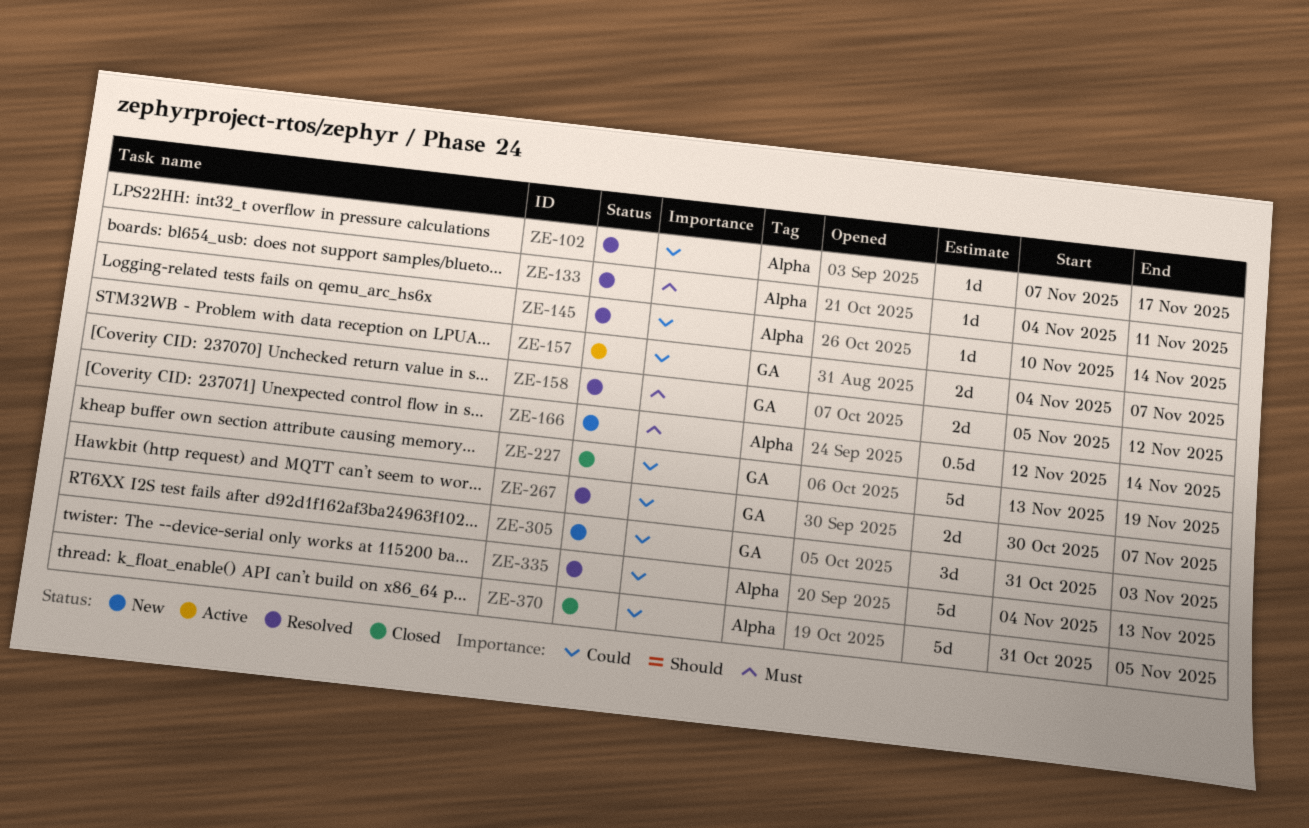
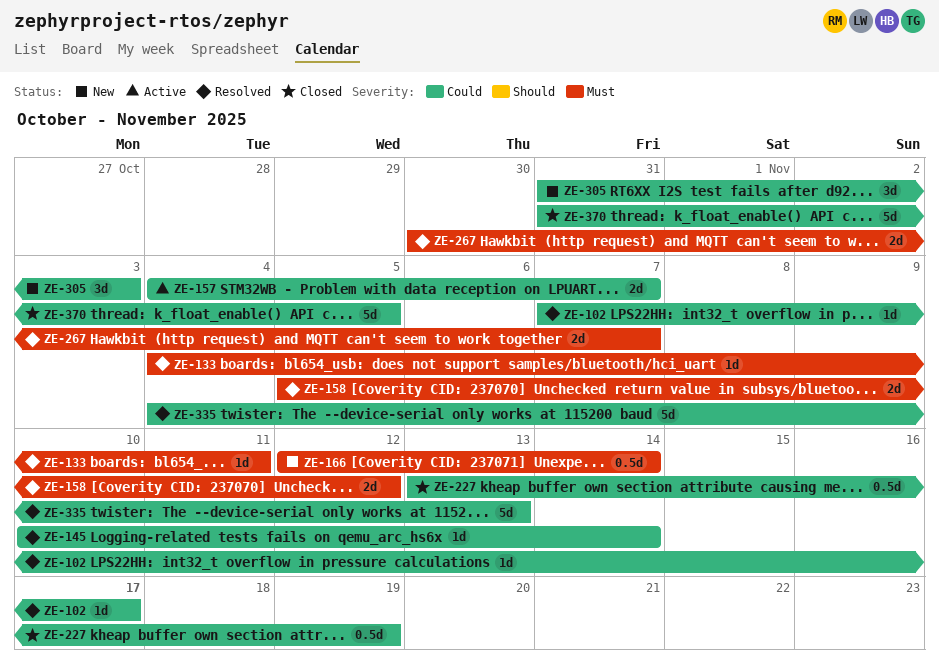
ZE-227, estimate: 5d -> 0.5d
ZE-267, priority: Could -> Must

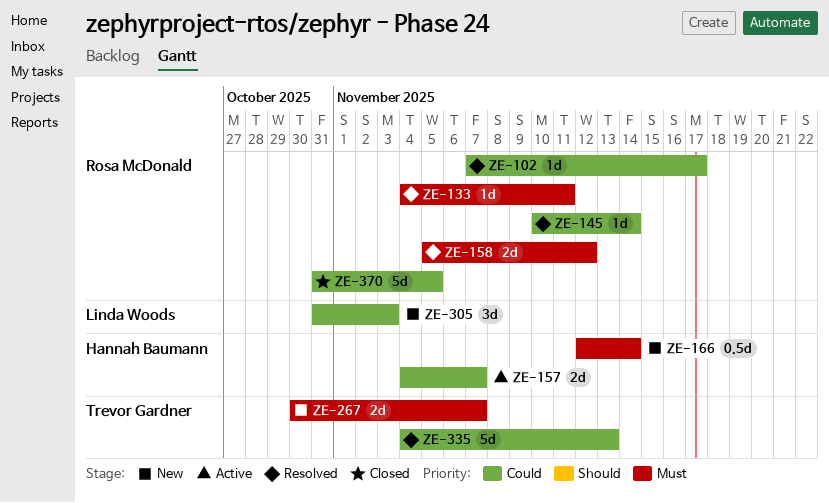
ZE-227: present -> none
ZE-267, status: Resolved -> New

